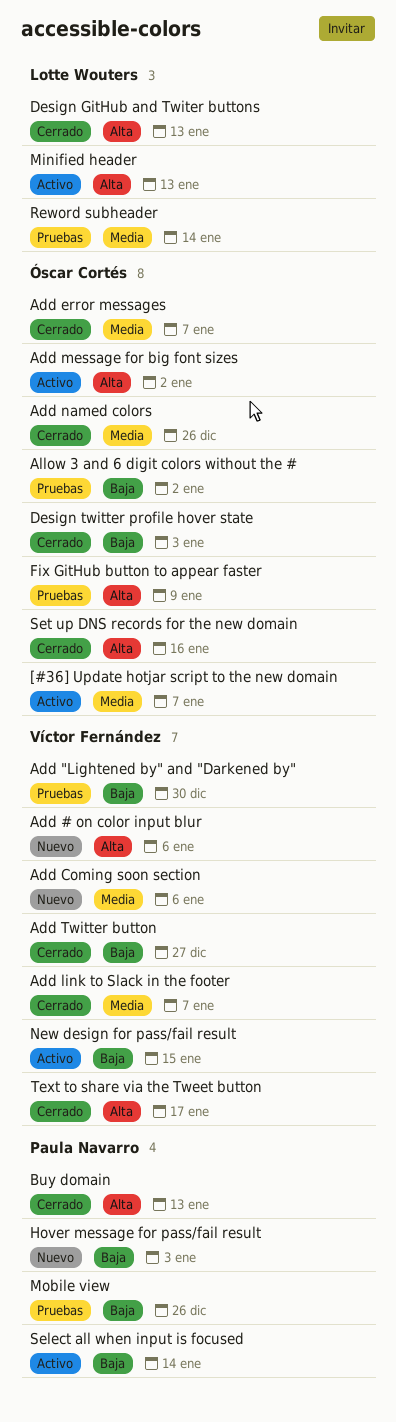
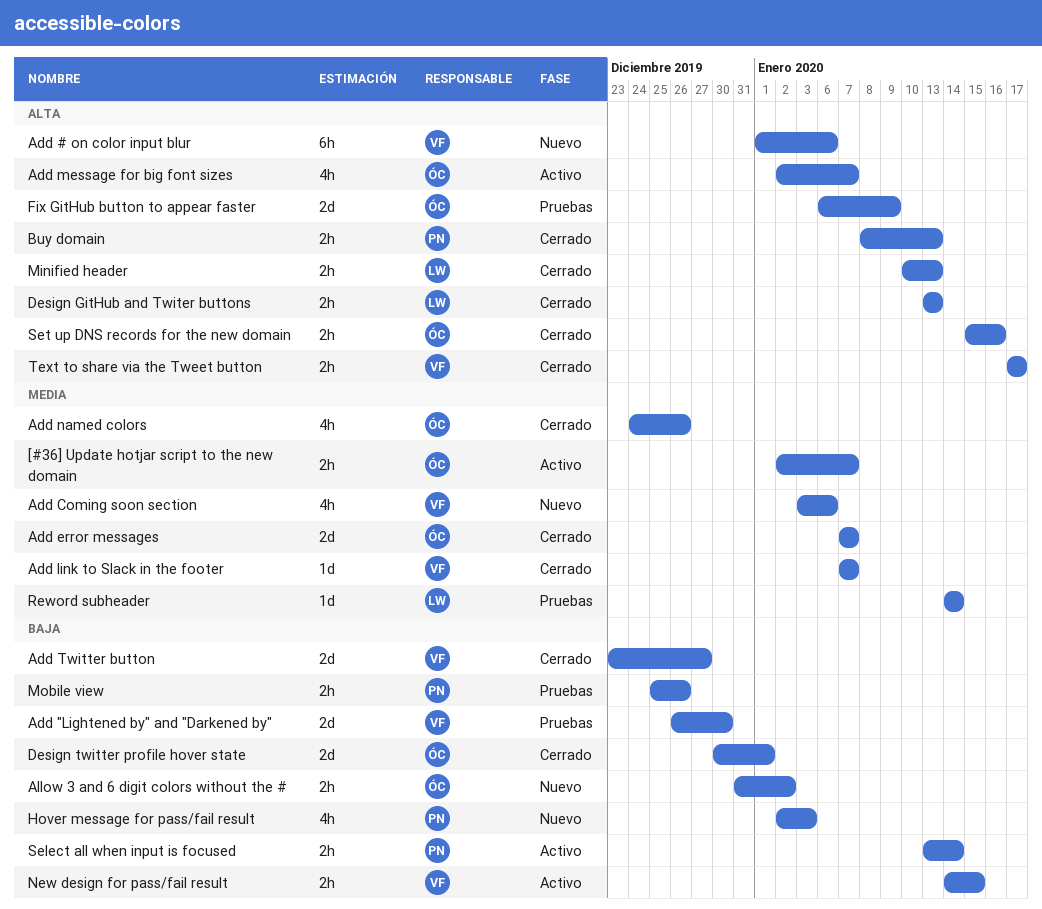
Add message for big font sizes, due: Jan 2 -> Jan 7
Allow 3 and 6 digit colors without the #, status: Pruebas -> Nuevo
Design twitter profile hover state, due: Jan 3 -> Jan 1
Minified header, status: Activo -> Cerrado

